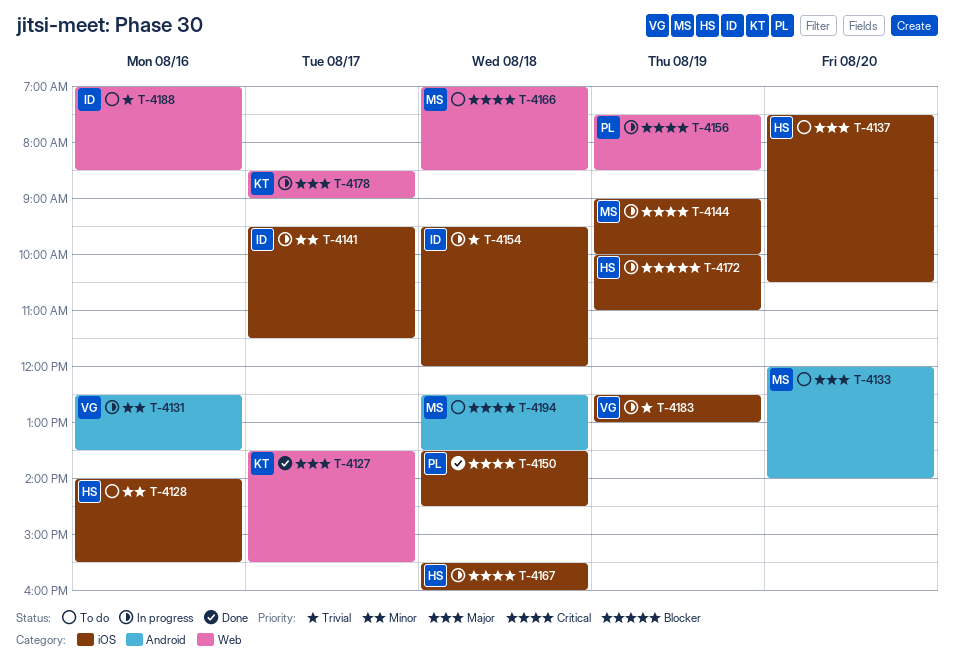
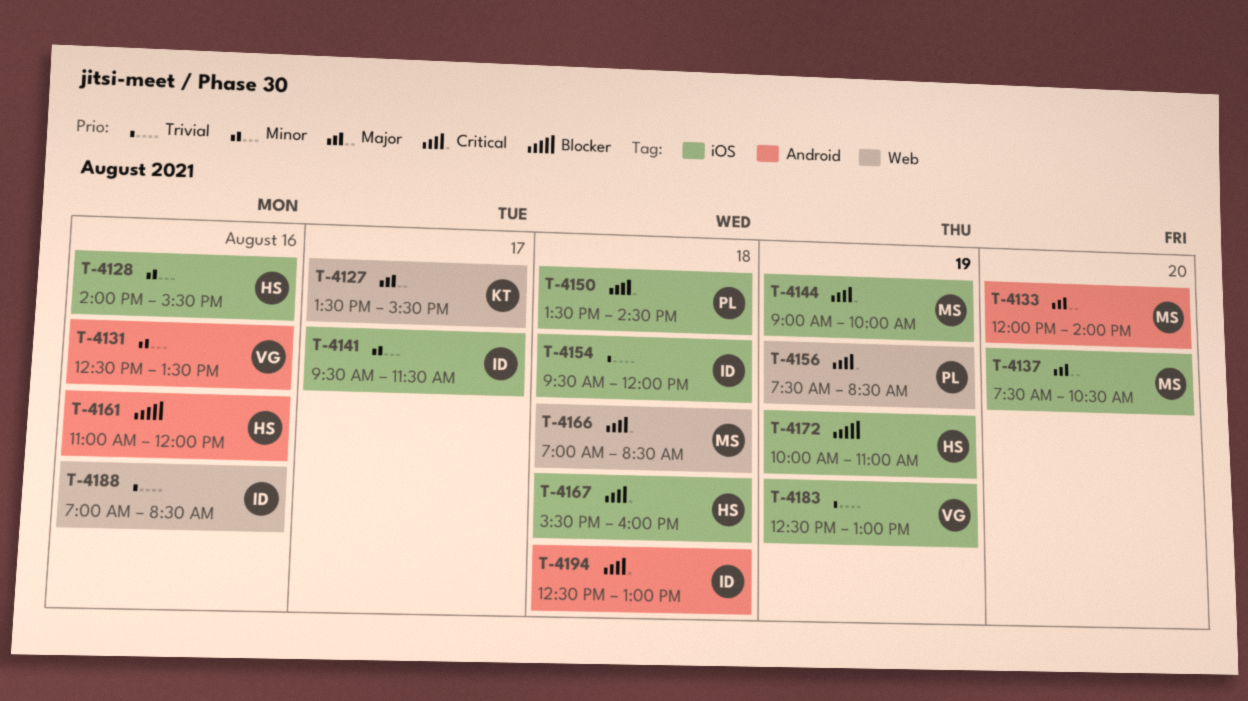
T-4137, owner: HS -> MS
T-4161: none -> present
T-4178: present -> none
T-4194, owner: MS -> ID
T-4194, ends: 13:30 -> 13:00

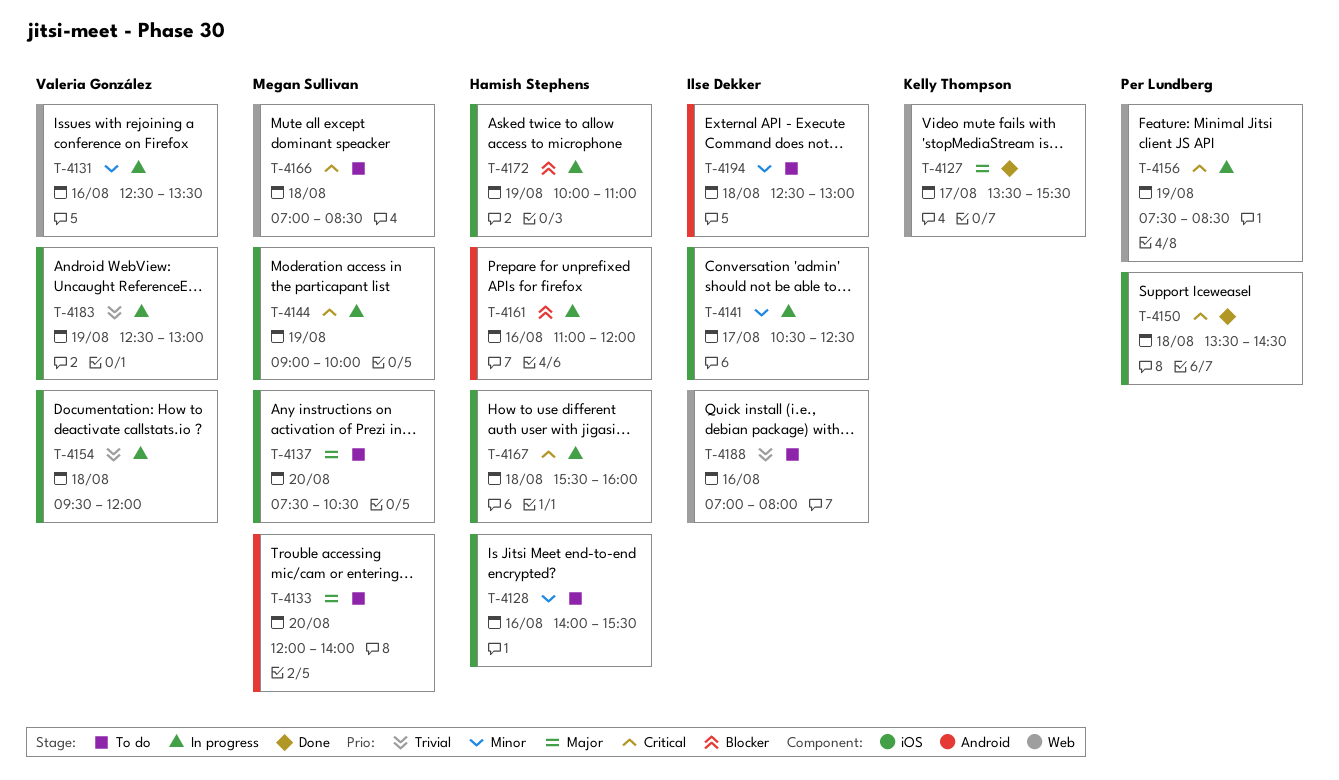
T-4131, label: Android -> Web
T-4141, begins: 09:30 -> 10:30
T-4141, ends: 11:30 -> 12:30
T-4154, owner: Ilse Dekker -> Valeria González
T-4188, ends: 08:30 -> 08:00
T-4194, priority: Critical -> Minor

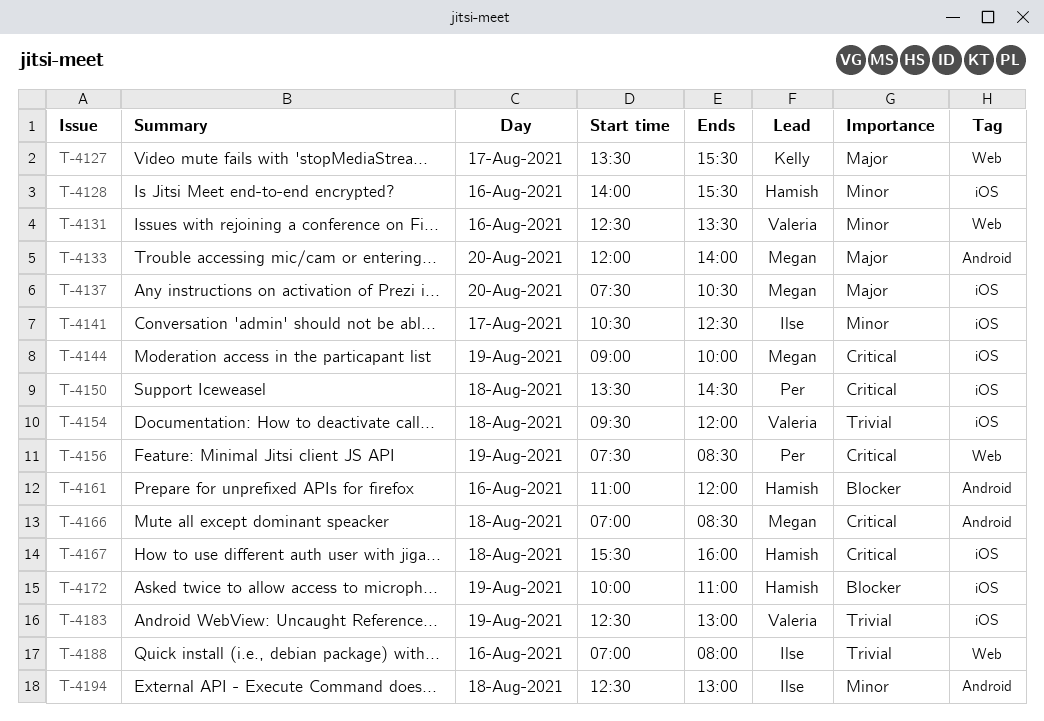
T-4166, label: Web -> Android

